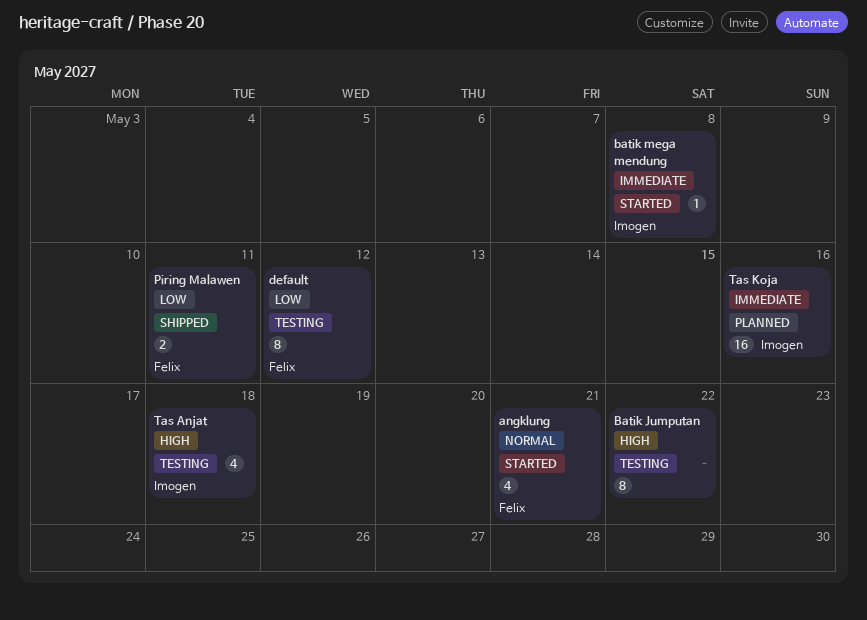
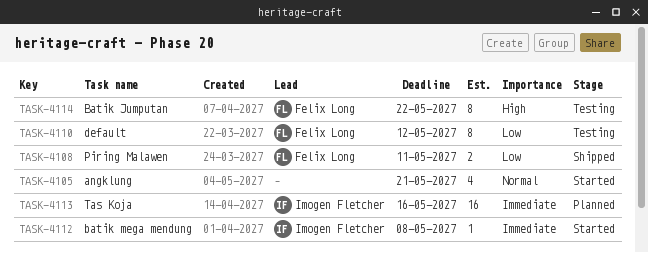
angklung, owner: Felix Long -> none
Batik Jumputan, owner: none -> Felix Long
Tas Anjat: present -> none

